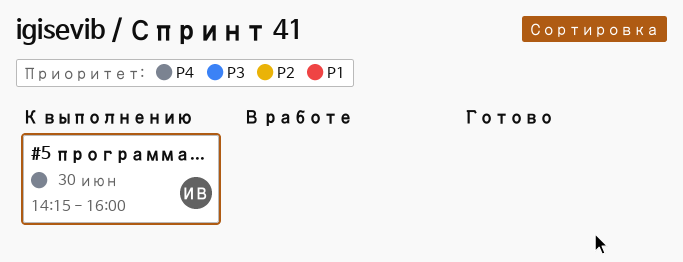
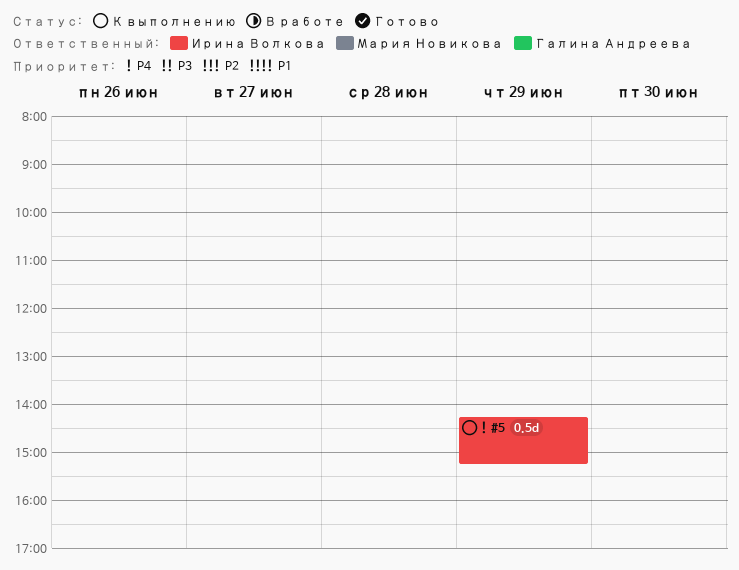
#5, day: Jun 30 -> Jun 29
#5, ends: 16:00 -> 15:15

